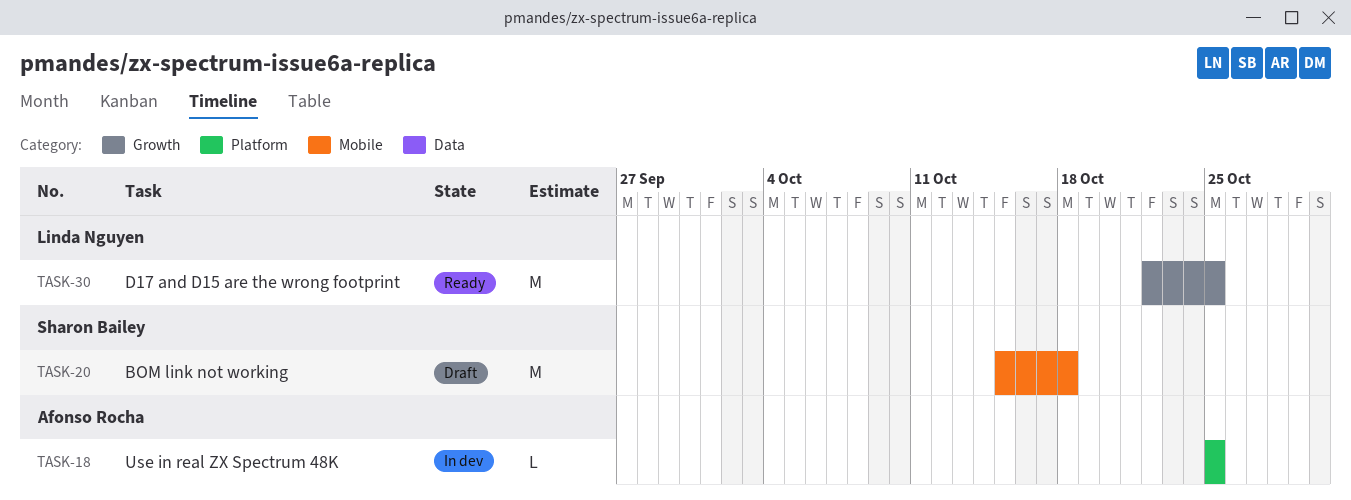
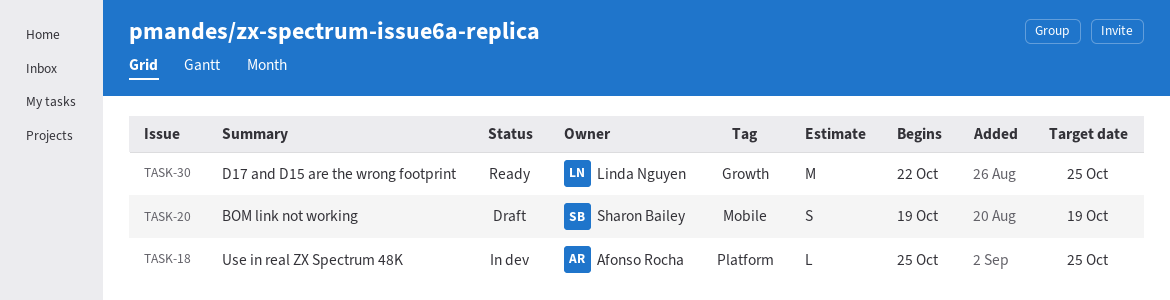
TASK-20, estimate: M -> S
TASK-20, start: Oct 15 -> Oct 19
TASK-20, due: Oct 18 -> Oct 19

